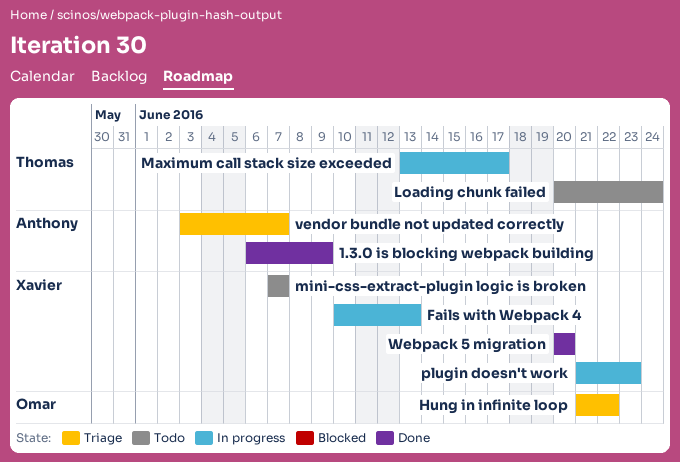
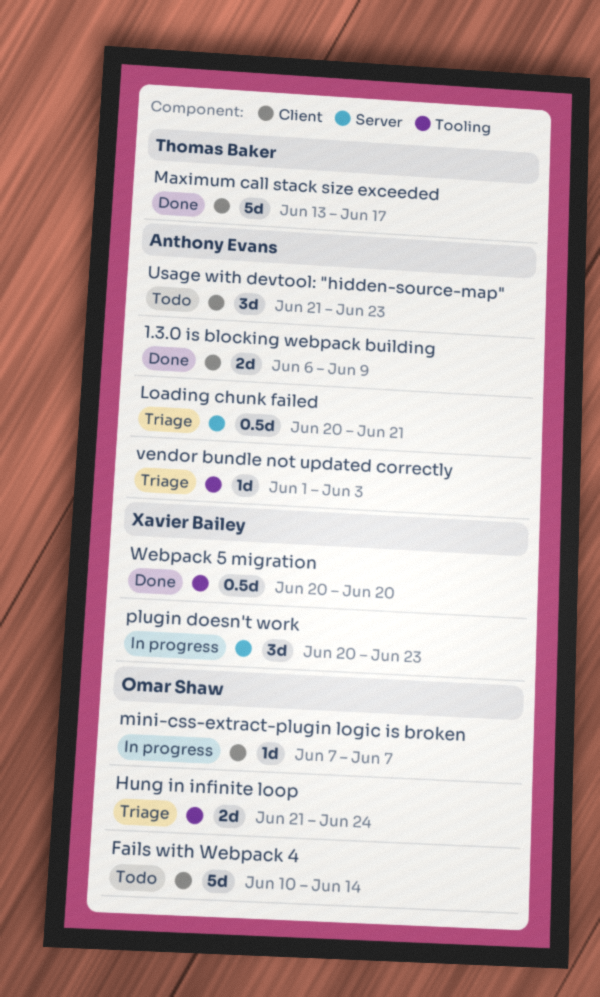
Fails with Webpack 4, status: In progress -> Todo
Fails with Webpack 4, owner: Xavier Bailey -> Omar Shaw
Fails with Webpack 4, due: Jun 13 -> Jun 14
Hung in infinite loop, due: Jun 22 -> Jun 24
Loading chunk failed, status: Todo -> Triage
Loading chunk failed, owner: Thomas Baker -> Anthony Evans
Loading chunk failed, due: Jun 24 -> Jun 21
Maximum call stack size exceeded, status: In progress -> Done
mini-css-extract-plugin logic is broken, status: Todo -> In progress
mini-css-extract-plugin logic is broken, owner: Xavier Bailey -> Omar Shaw
plugin doesn't work, start: Jun 21 -> Jun 20
Usage with devtool: "hidden-source-map": none -> present
vendor bundle not updated correctly, start: Jun 3 -> Jun 1
vendor bundle not updated correctly, due: Jun 7 -> Jun 3

